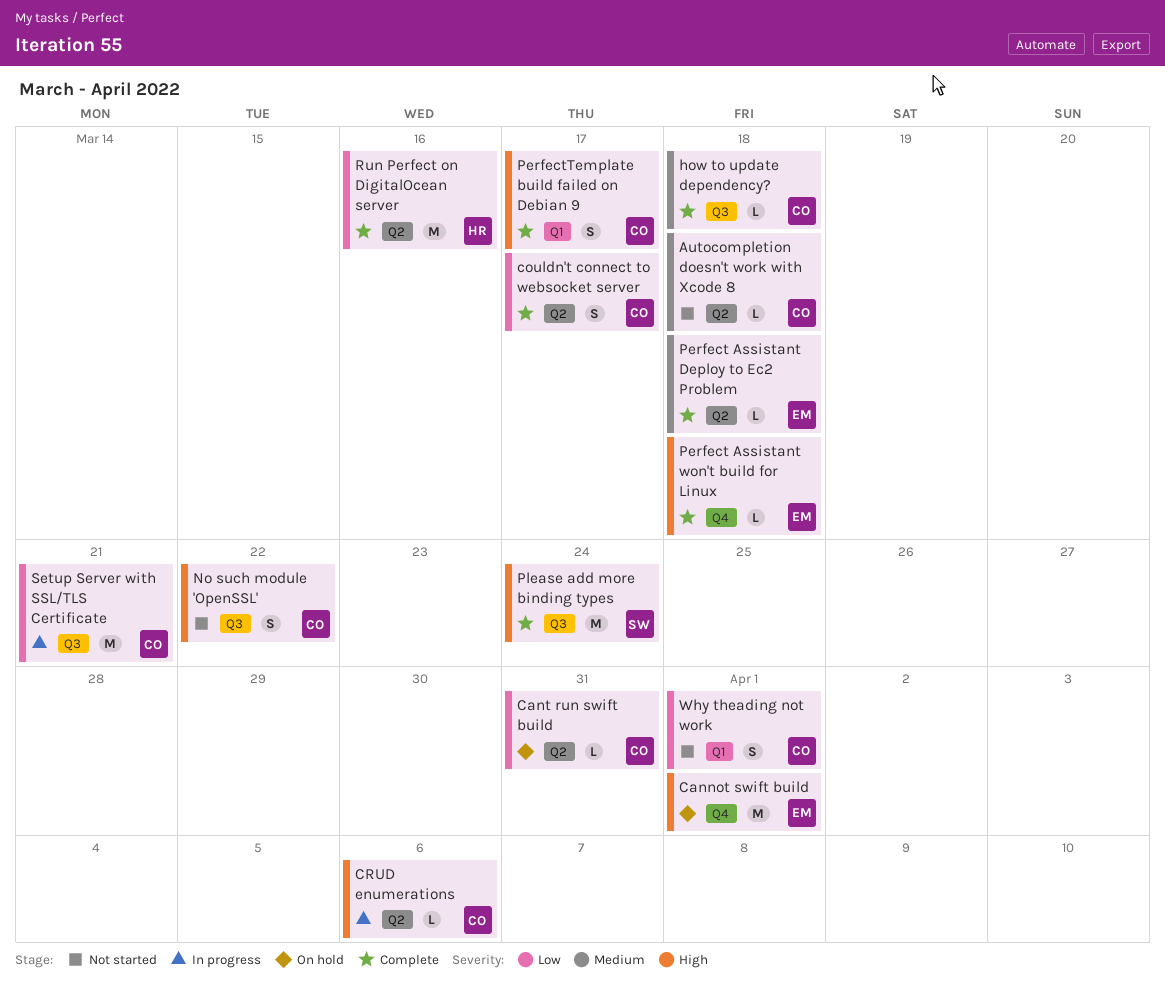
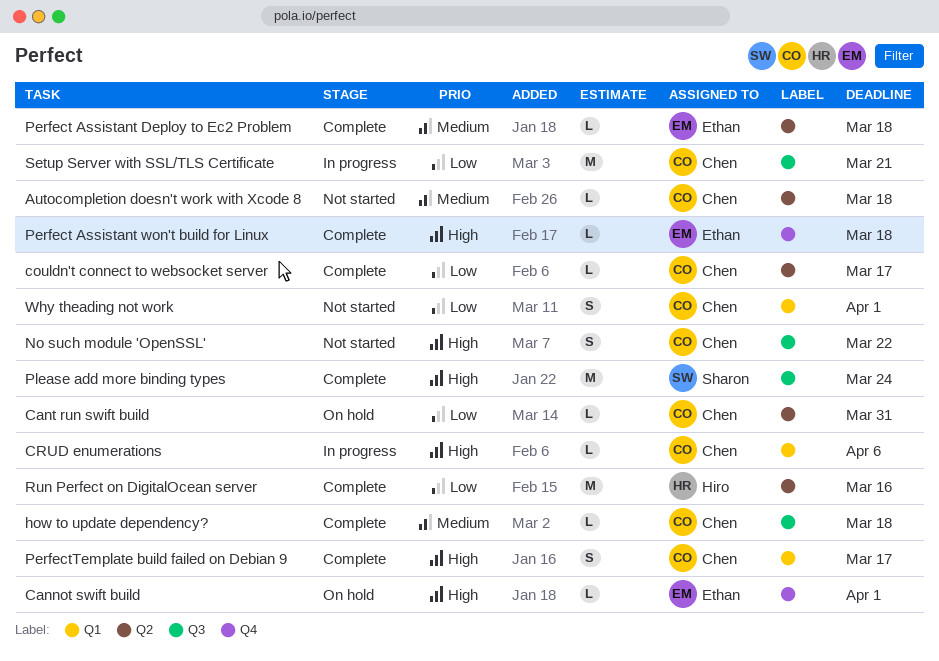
Cannot swift build, estimate: M -> L
couldn't connect to websocket server, estimate: S -> L
CRUD enumerations, label: Q2 -> Q1

